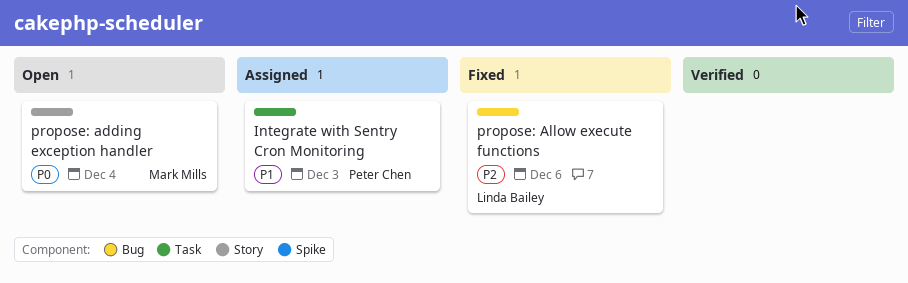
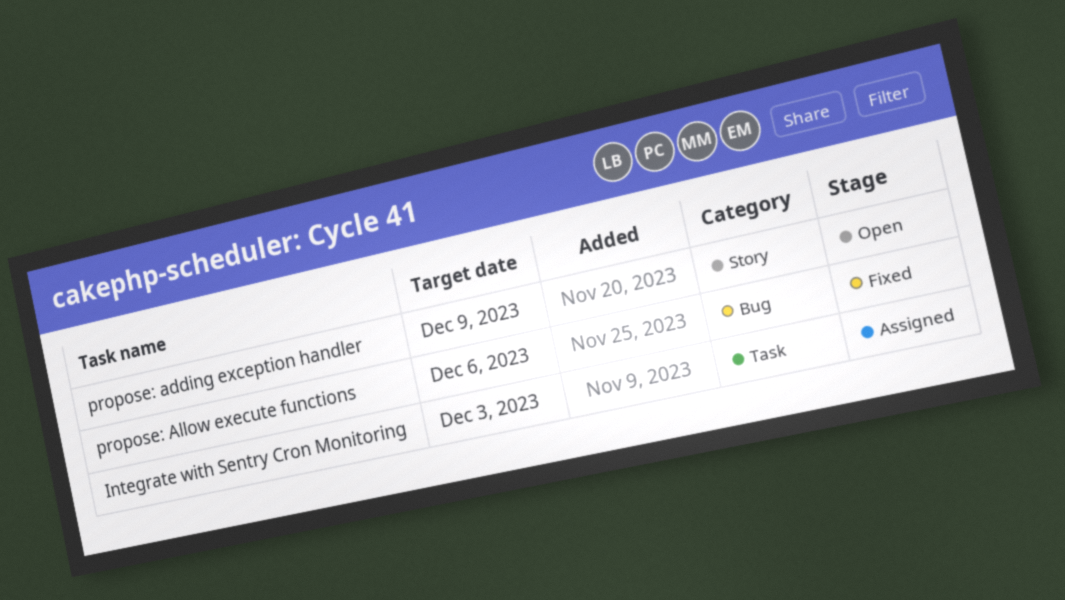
propose: adding exception handler, due: Dec 4 -> Dec 9

